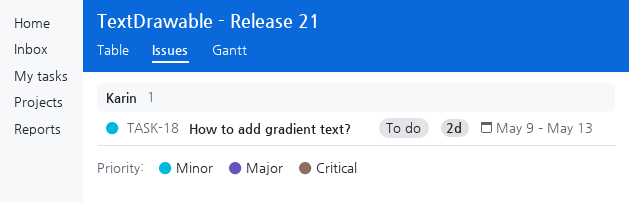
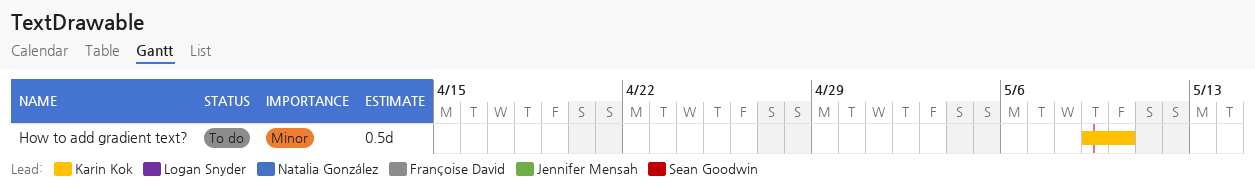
How to add gradient text?, estimate: 2d -> 0.5d
How to add gradient text?, due: May 13 -> May 10

